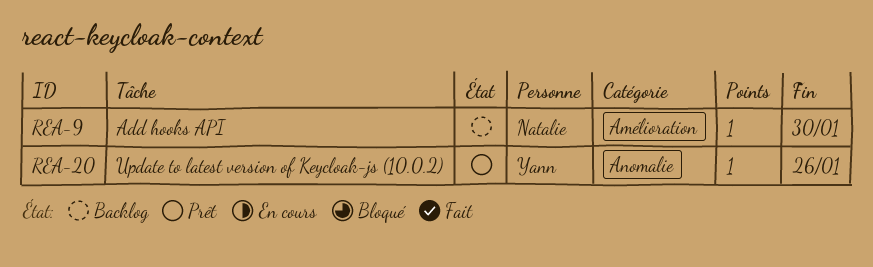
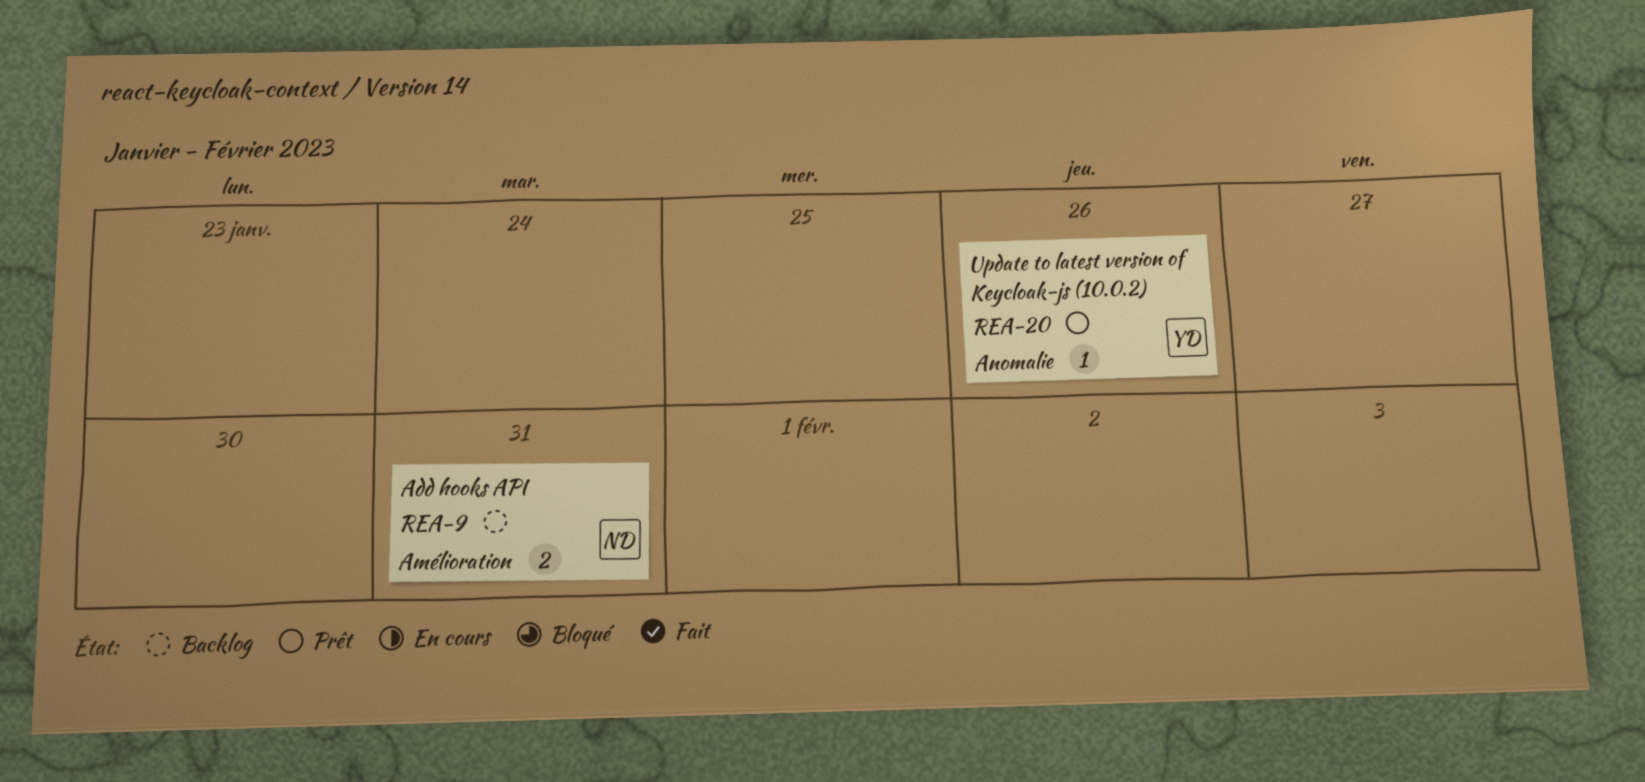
REA-9, estimate: 1 -> 2
REA-9, due: Jan 30 -> Jan 31

